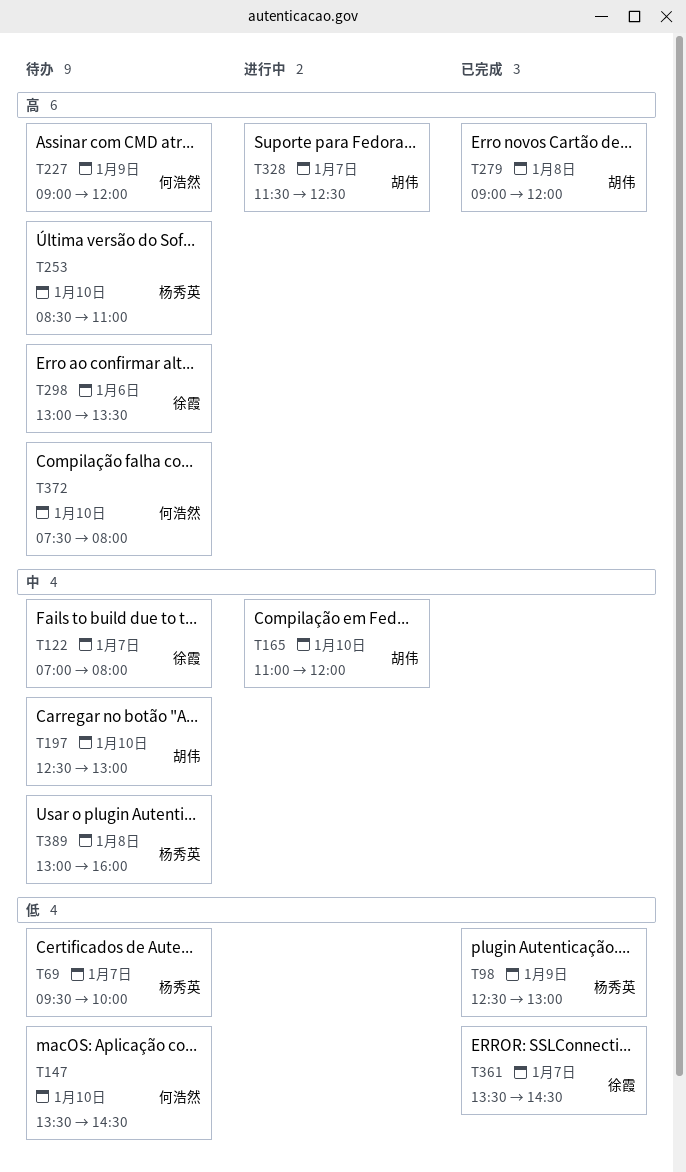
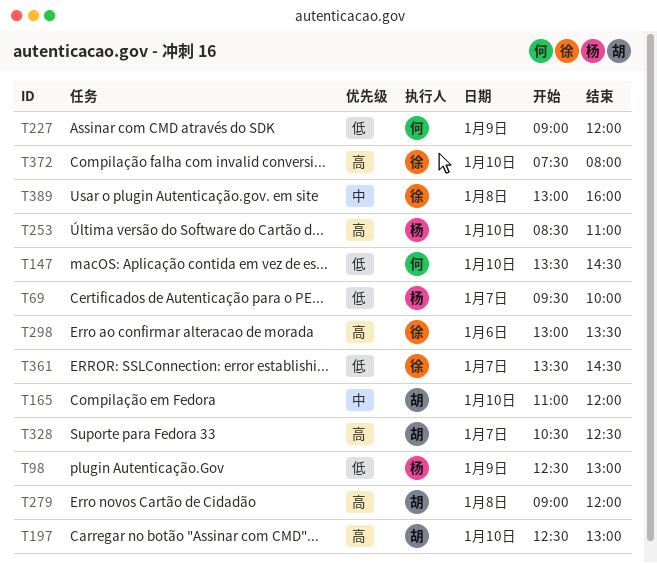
T122: present -> none
T197, priority: 中 -> 高
T227, priority: 高 -> 低
T328, begins: 11:30 -> 10:30
T372, owner: 何浩然 -> 徐霞
T389, owner: 杨秀英 -> 徐霞

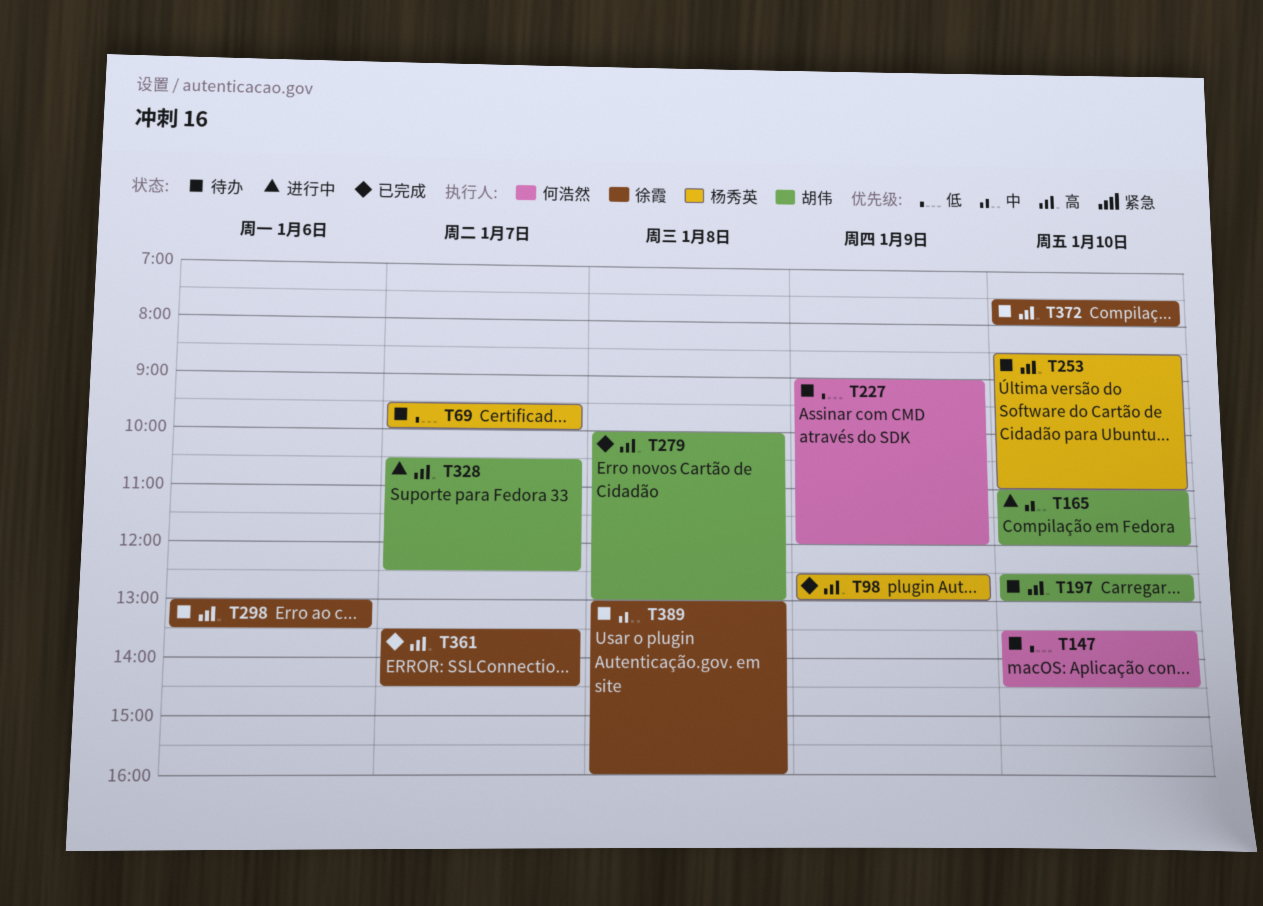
T98, priority: 低 -> 高
T279, begins: 09:00 -> 10:00
T279, ends: 12:00 -> 13:00
T361, priority: 低 -> 高

